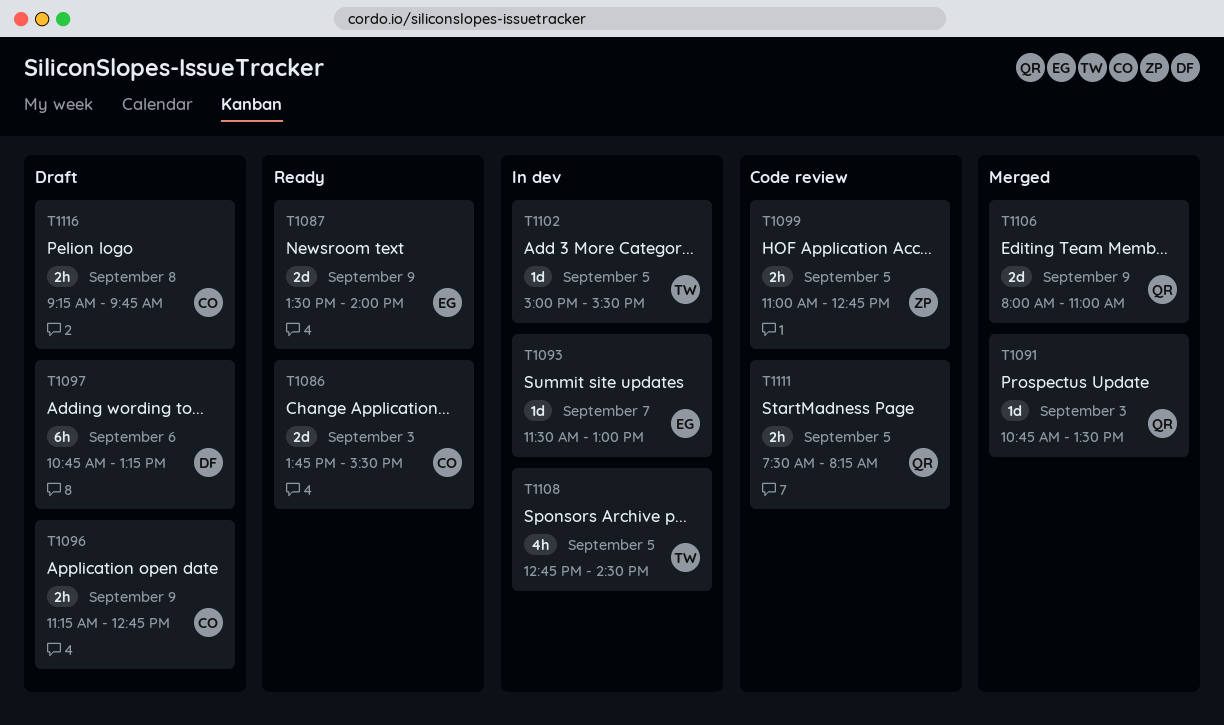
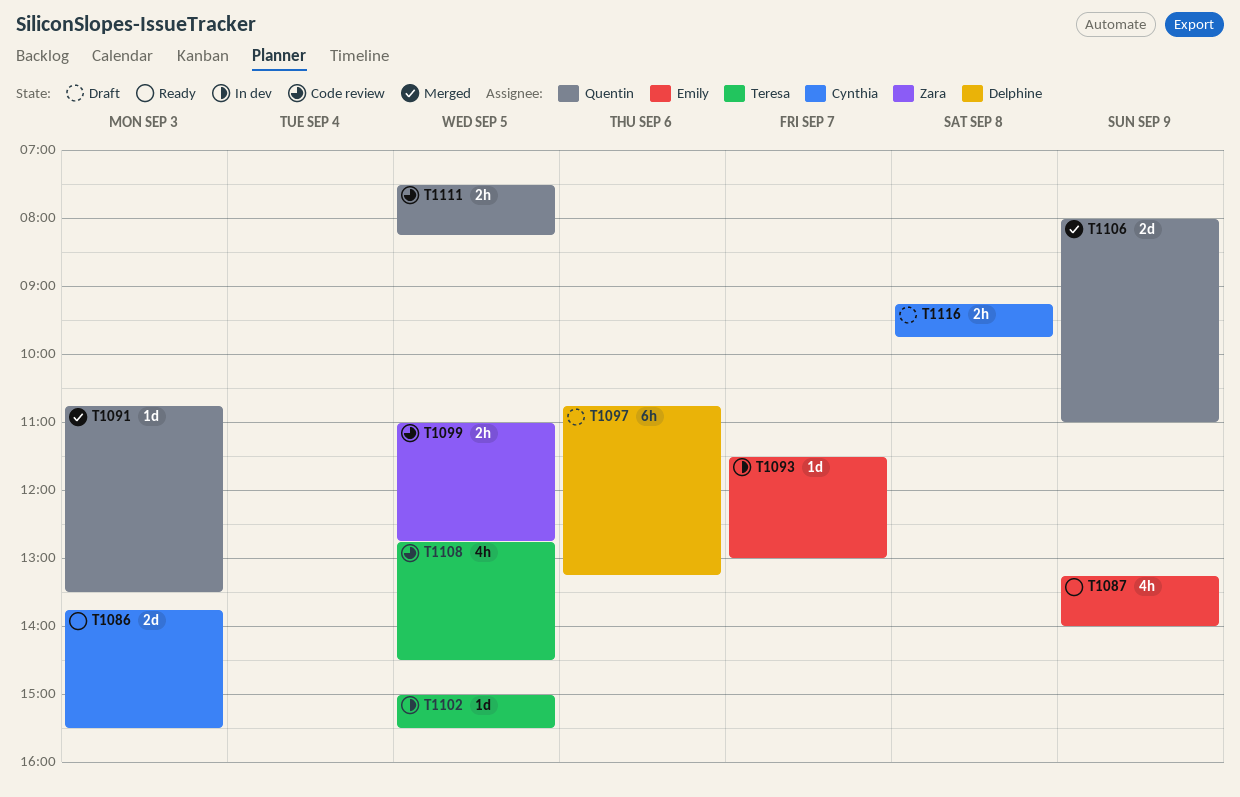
T1087, estimate: 2d -> 4h
T1087, begins: 13:30 -> 13:15
T1096: present -> none
T1108, status: In dev -> Code review

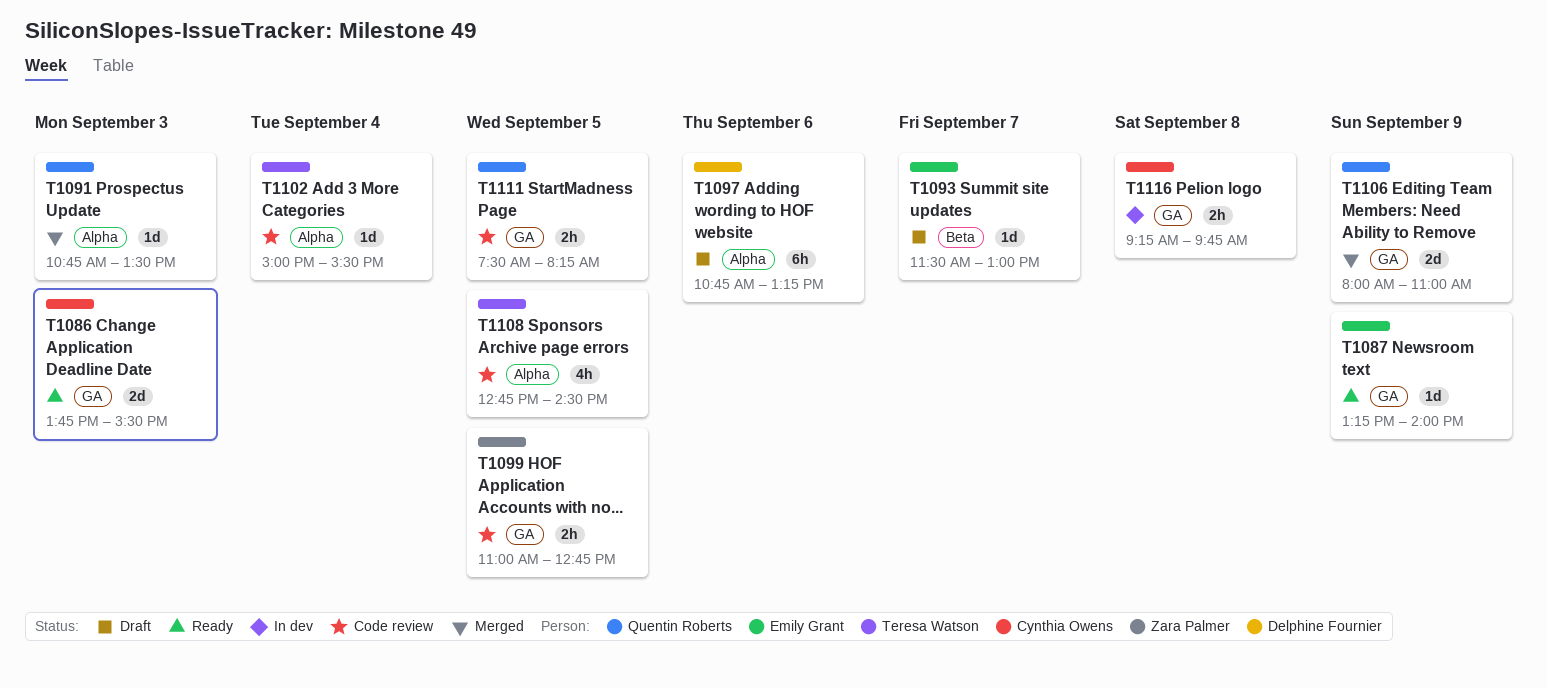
T1087, estimate: 4h -> 1d
T1093, status: In dev -> Draft
T1102, status: In dev -> Code review
T1102, day: Sep 5 -> Sep 4
T1116, status: Draft -> In dev

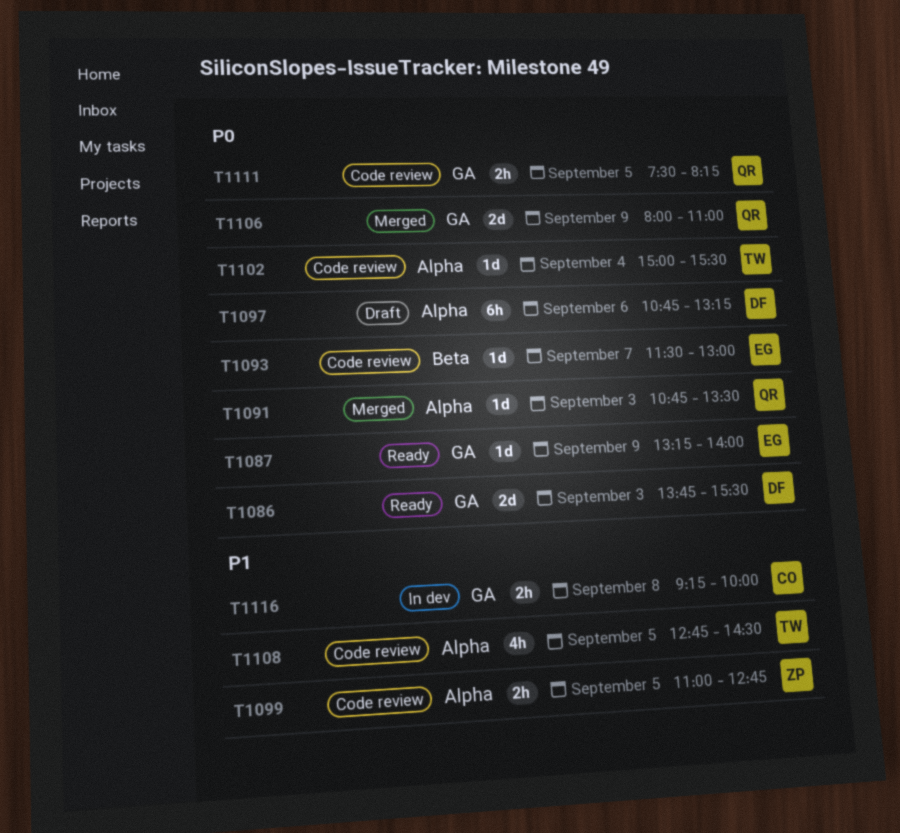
T1086, owner: Cynthia Owens -> Delphine Fournier
T1093, status: Draft -> Code review
T1099, label: GA -> Alpha
T1116, ends: 09:45 -> 10:00

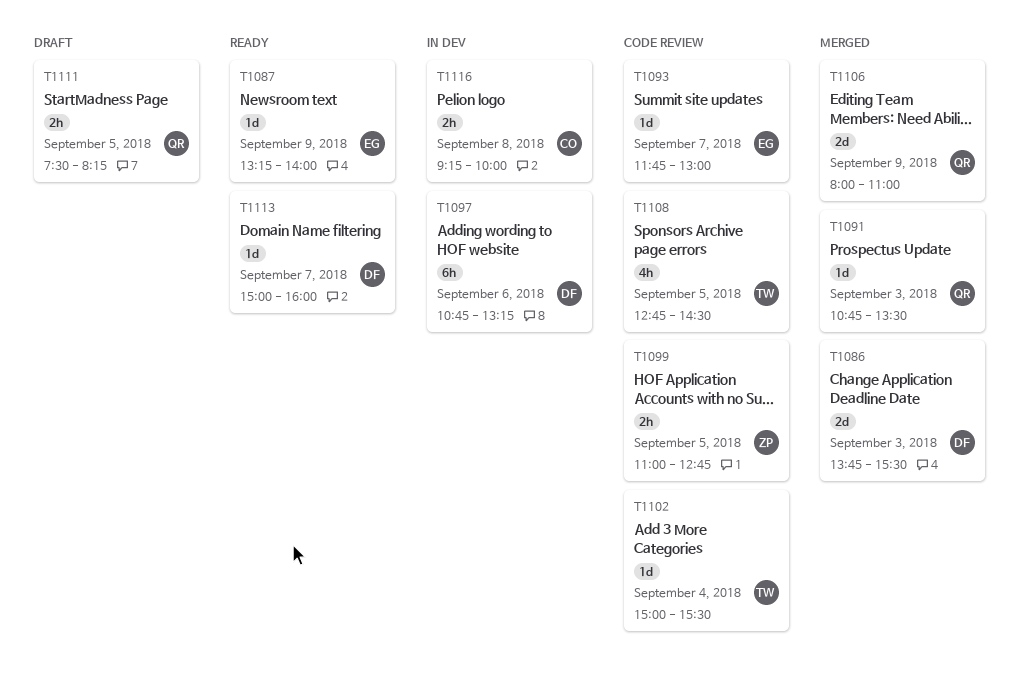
T1086, status: Ready -> Merged
T1093, begins: 11:30 -> 11:45
T1097, status: Draft -> In dev
T1111, status: Code review -> Draft
T1113: none -> present

